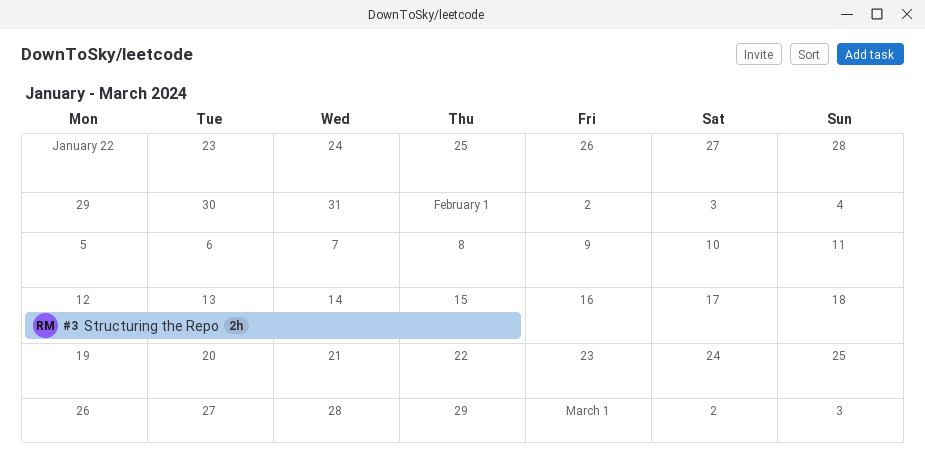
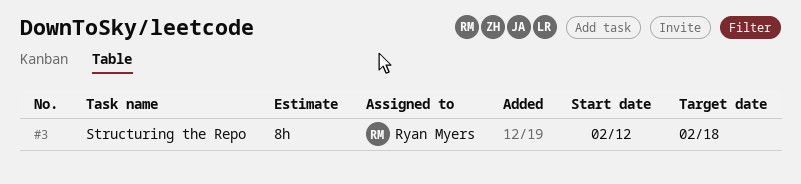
#3, estimate: 2h -> 8h
#3, due: Feb 15 -> Feb 18

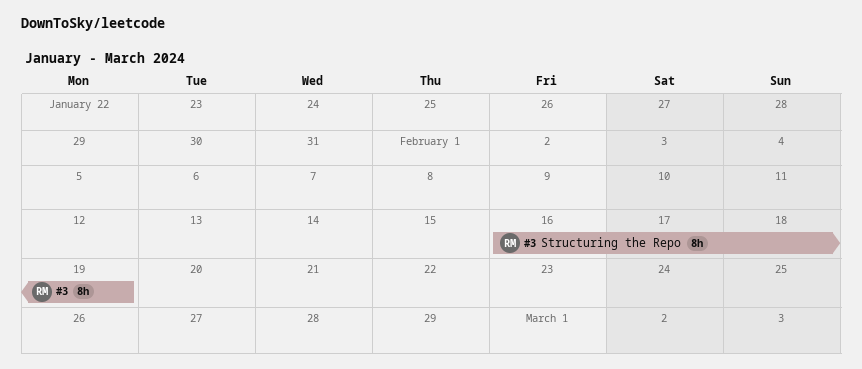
#3, start: Feb 12 -> Feb 16
#3, due: Feb 18 -> Feb 19

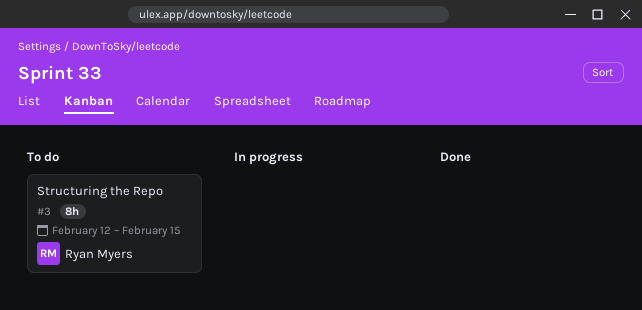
#3, start: Feb 16 -> Feb 12
#3, due: Feb 19 -> Feb 15

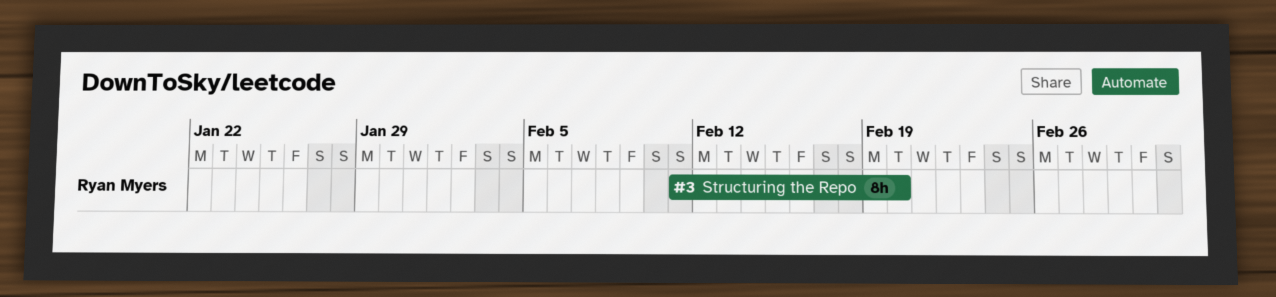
#3, start: Feb 12 -> Feb 11
#3, due: Feb 15 -> Feb 20

